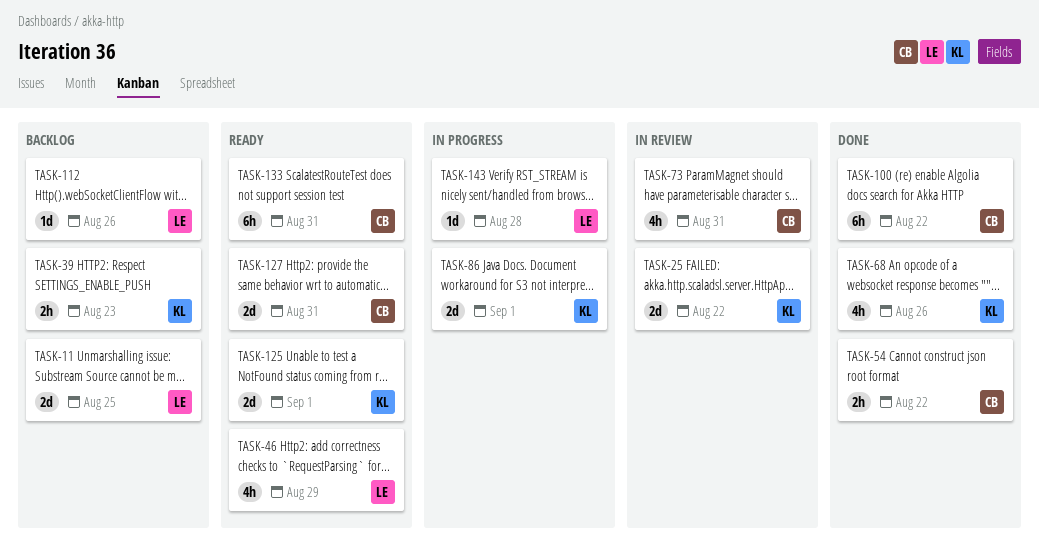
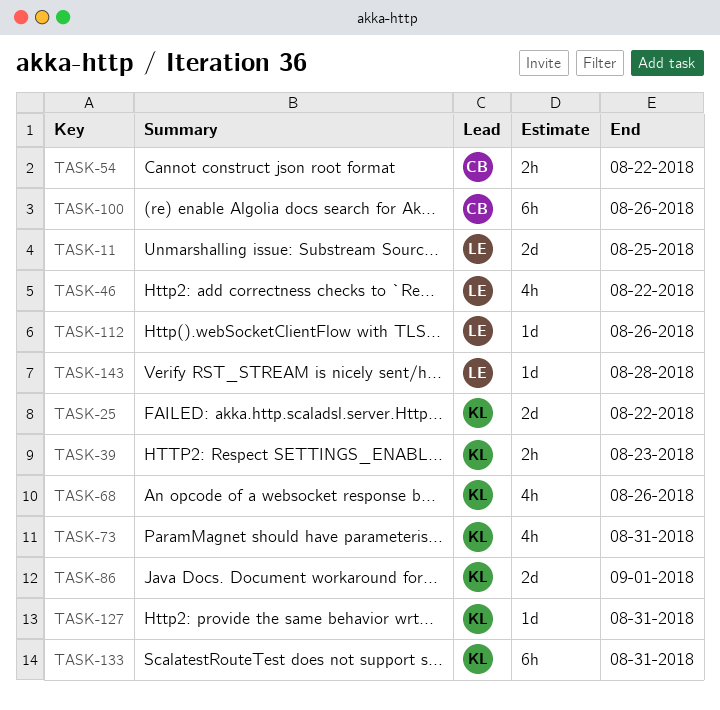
TASK-46, due: Aug 29 -> Aug 22
TASK-73, owner: CB -> KL
TASK-100, due: Aug 22 -> Aug 26
TASK-125: present -> none
TASK-127, owner: CB -> KL
TASK-127, estimate: 2d -> 1d
TASK-133, owner: CB -> KL

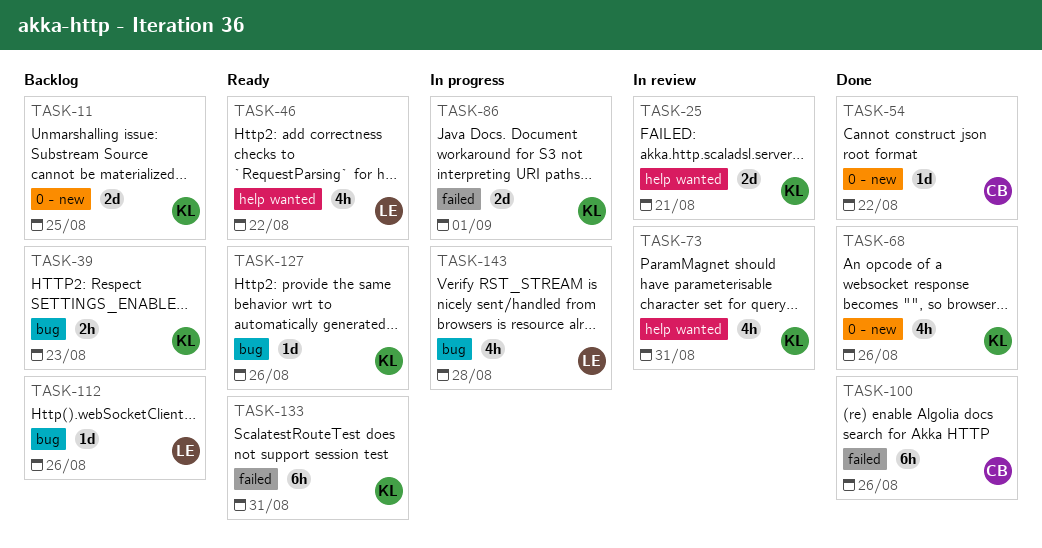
TASK-11, owner: LE -> KL
TASK-25, due: Aug 22 -> Aug 21
TASK-54, estimate: 2h -> 1d
TASK-127, due: Aug 31 -> Aug 26
TASK-143, estimate: 1d -> 4h

